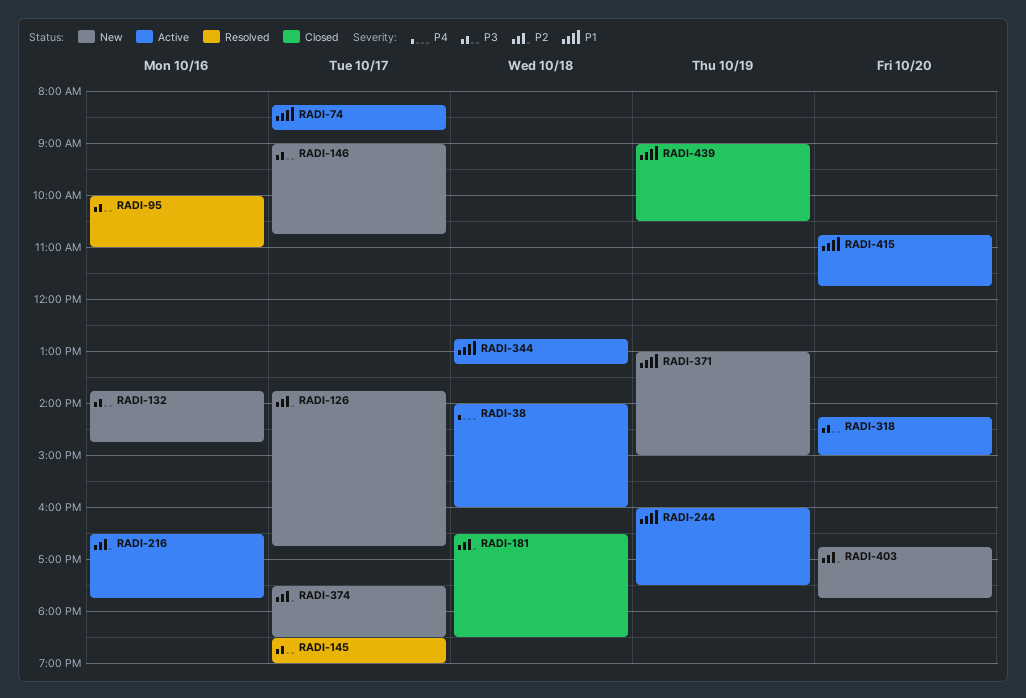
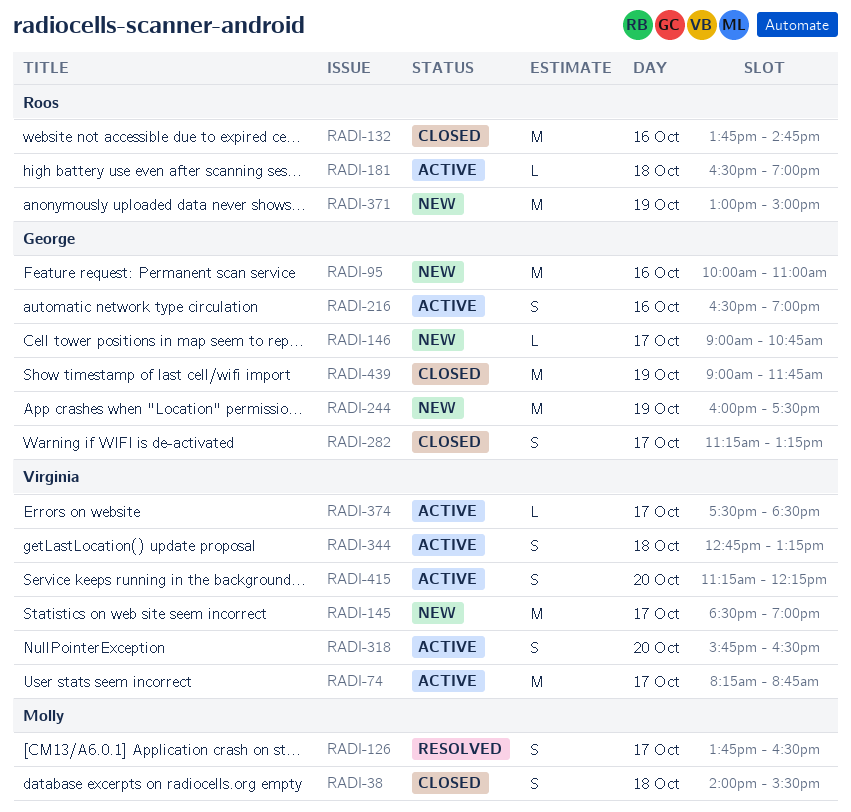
RADI-38, status: Active -> Closed
RADI-38, ends: 16:00 -> 15:30
RADI-95, status: Resolved -> New
RADI-126, status: New -> Resolved
RADI-126, ends: 16:45 -> 16:30
RADI-132, status: New -> Closed
RADI-145, status: Resolved -> New
RADI-181, status: Closed -> Active
RADI-181, ends: 18:30 -> 19:00
RADI-216, ends: 17:45 -> 19:00
RADI-244, status: Active -> New
RADI-282: none -> present
RADI-318, begins: 14:15 -> 15:45
RADI-318, ends: 15:00 -> 16:30
RADI-374, status: New -> Active
RADI-403: present -> none
RADI-415, begins: 10:45 -> 11:15
RADI-415, ends: 11:45 -> 12:15
RADI-439, ends: 10:30 -> 11:45

